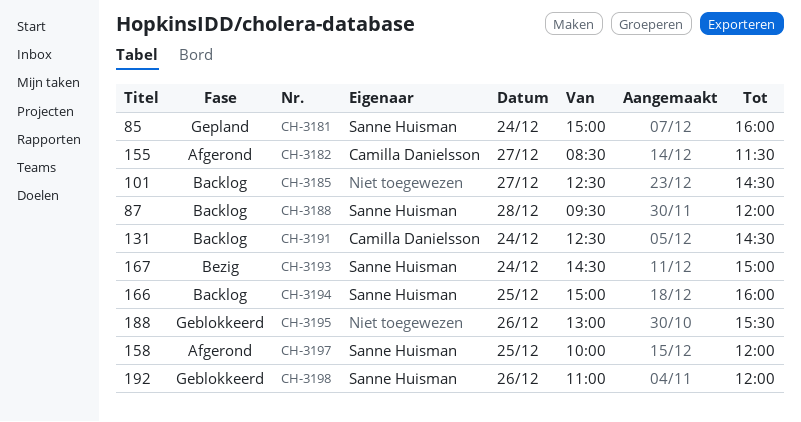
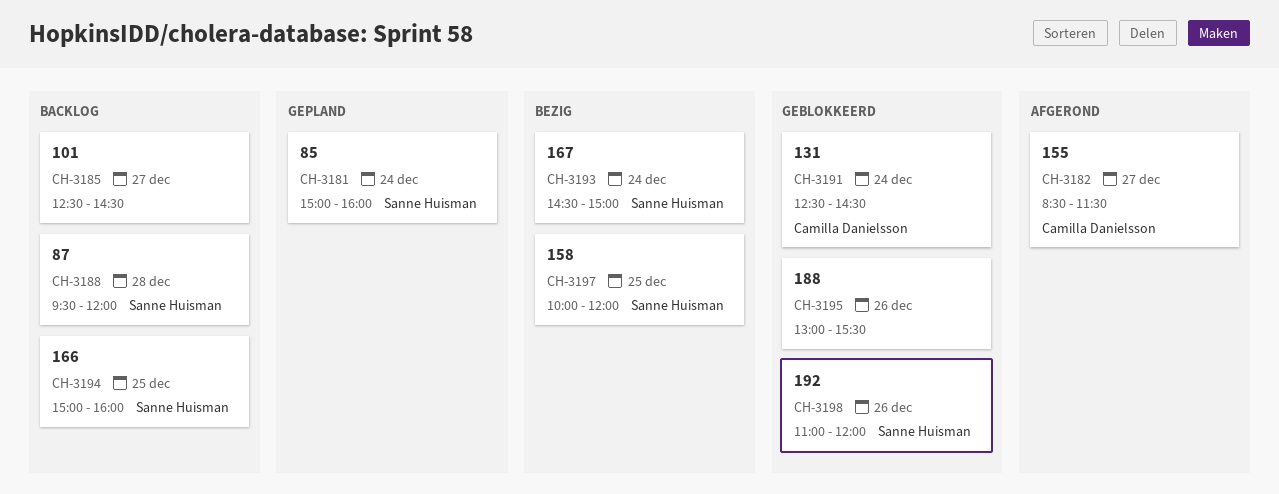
CH-3191, status: Backlog -> Geblokkeerd
CH-3197, status: Afgerond -> Bezig

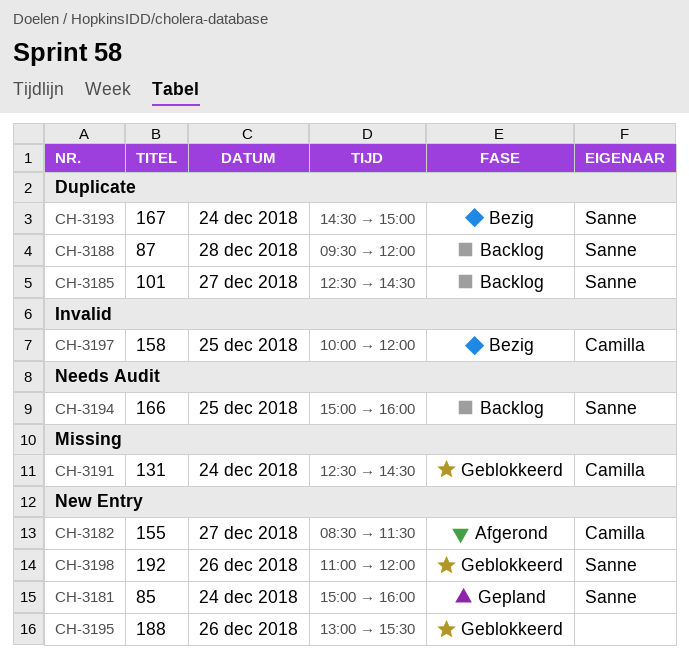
CH-3185, owner: none -> Sanne Huisman
CH-3197, owner: Sanne Huisman -> Camilla Danielsson

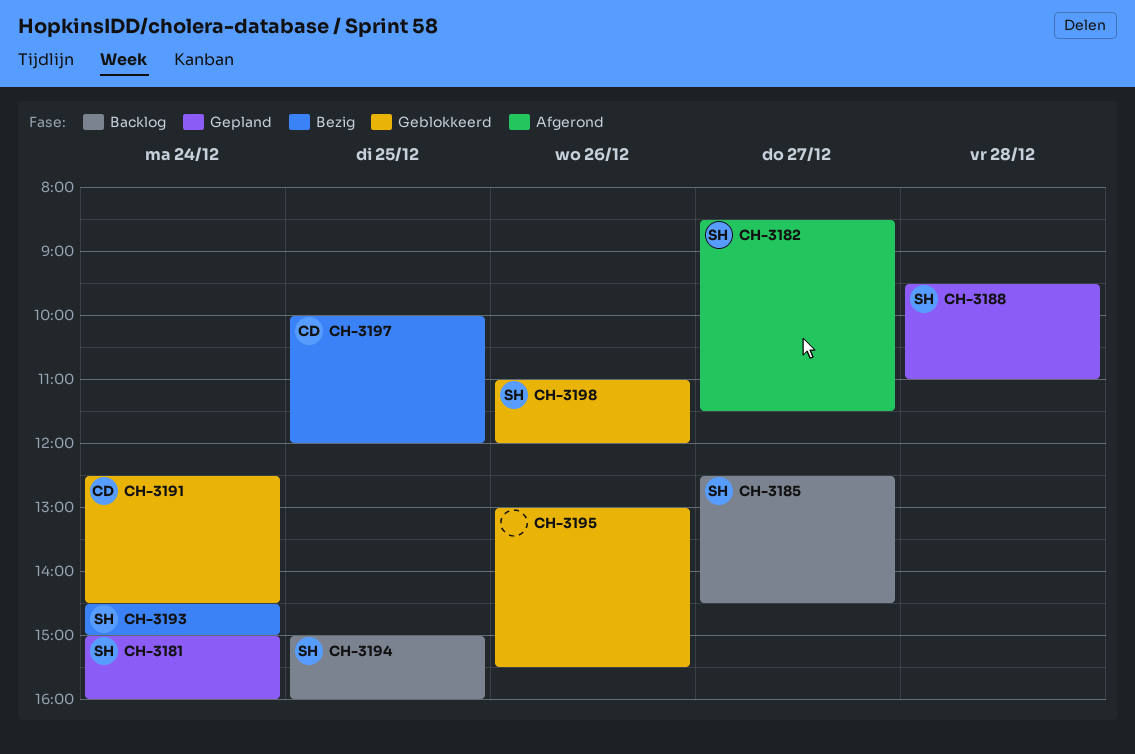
CH-3182, owner: Camilla -> Sanne
CH-3188, status: Backlog -> Gepland
CH-3188, ends: 12:00 -> 11:00

